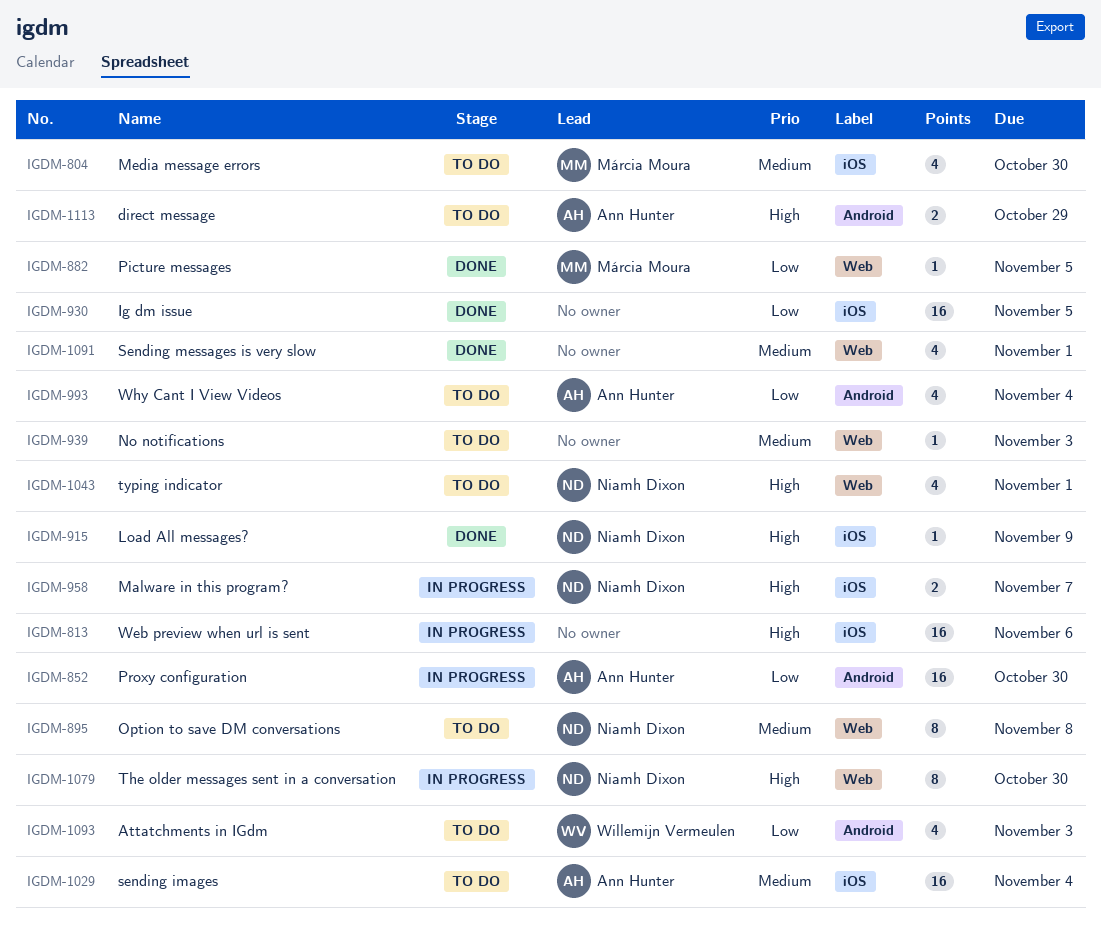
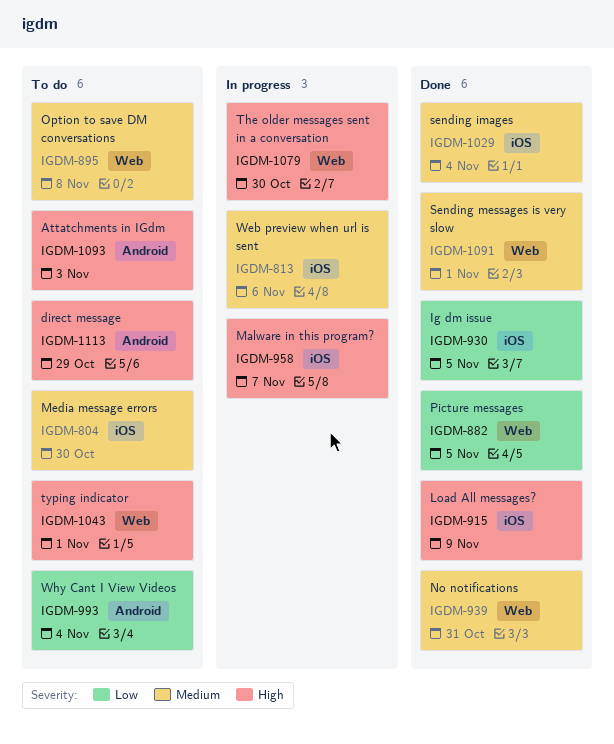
IGDM-813, priority: High -> Medium
IGDM-852: present -> none
IGDM-939, status: To do -> Done
IGDM-939, due: Nov 3 -> Oct 31
IGDM-1029, status: To do -> Done
IGDM-1093, priority: Low -> High

